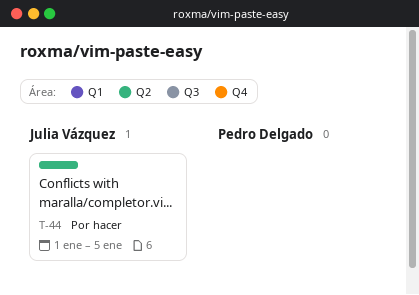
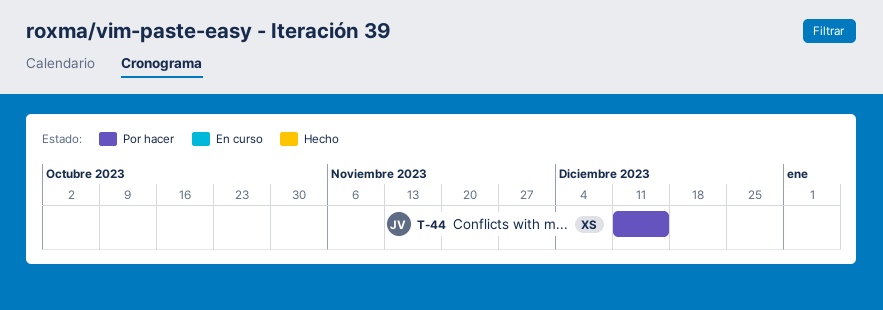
T-44, start: Jan 1 -> Dec 11
T-44, due: Jan 5 -> Dec 15

